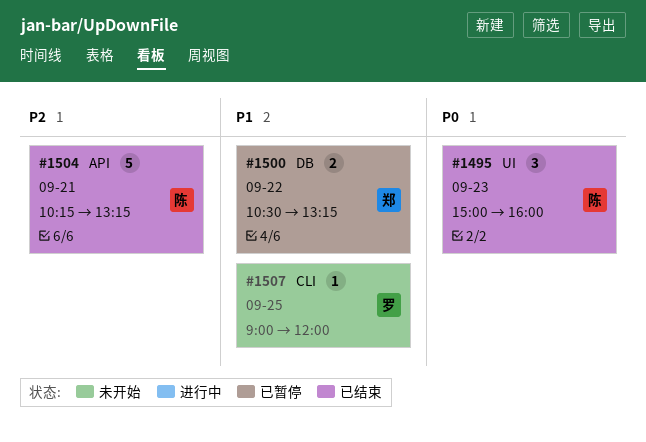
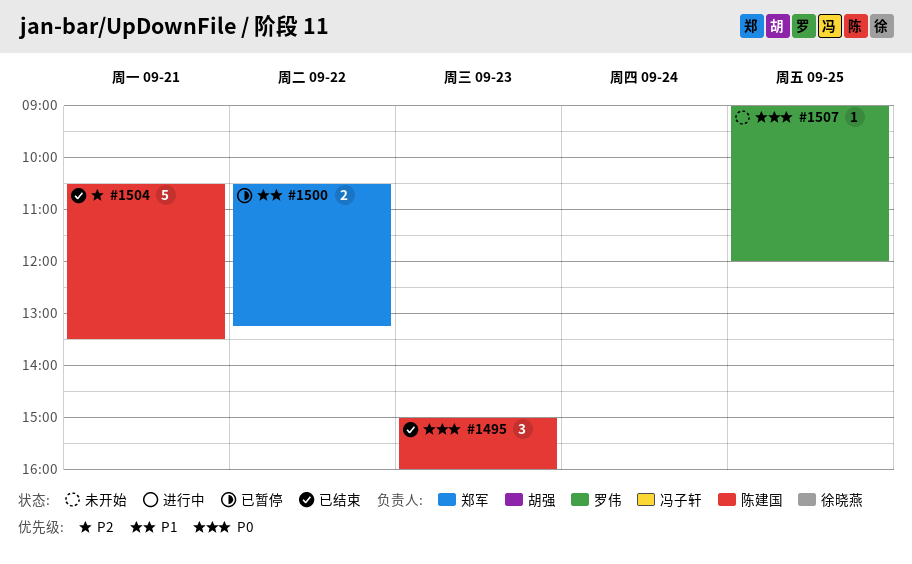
#1504, begins: 10:15 -> 10:30
#1504, ends: 13:15 -> 13:30
#1507, priority: P1 -> P0

